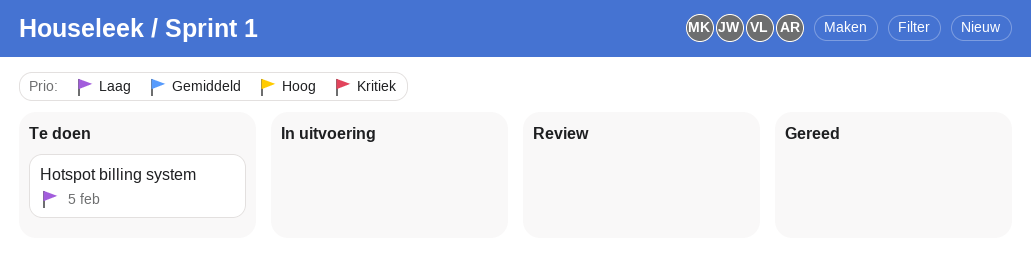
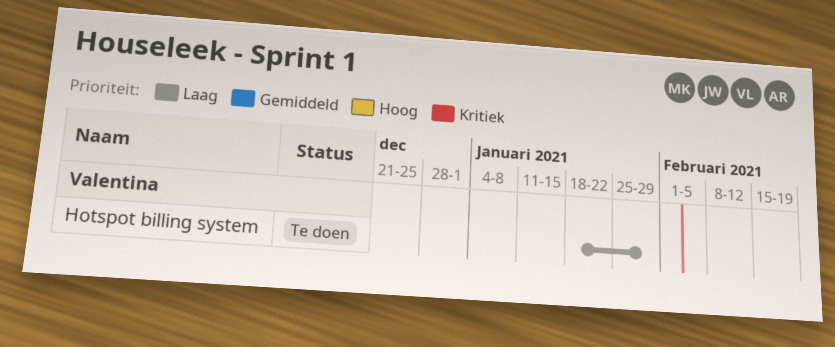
Hotspot billing system, due: Feb 5 -> Jan 29

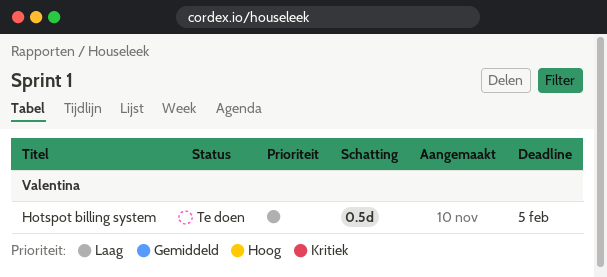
Hotspot billing system, due: Jan 29 -> Feb 5

